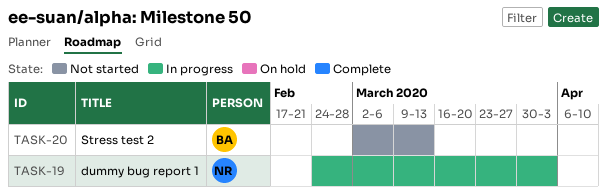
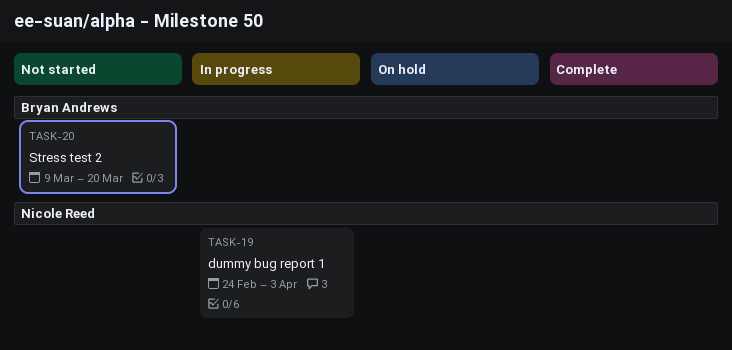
TASK-20, start: Mar 2 -> Mar 9
TASK-20, due: Mar 13 -> Mar 20

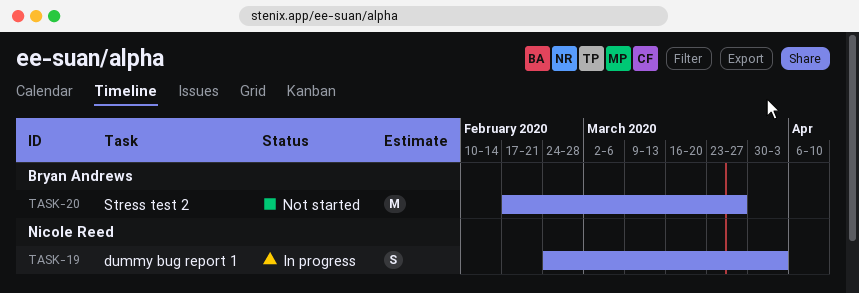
TASK-20, start: Mar 9 -> Feb 17
TASK-20, due: Mar 20 -> Mar 27

